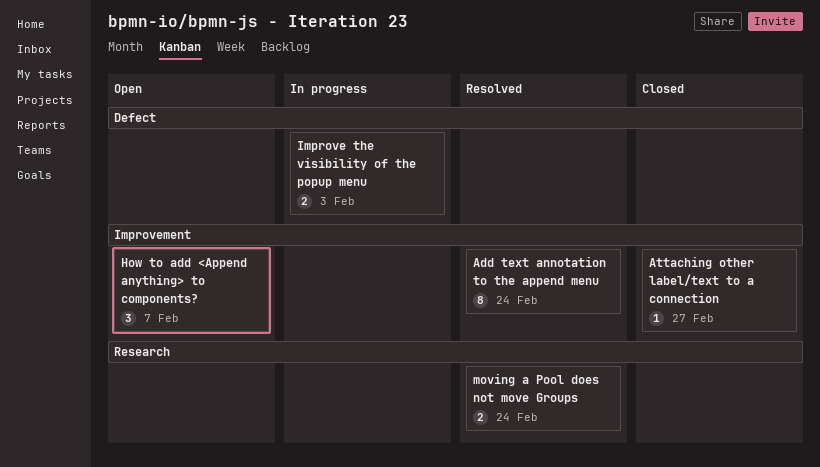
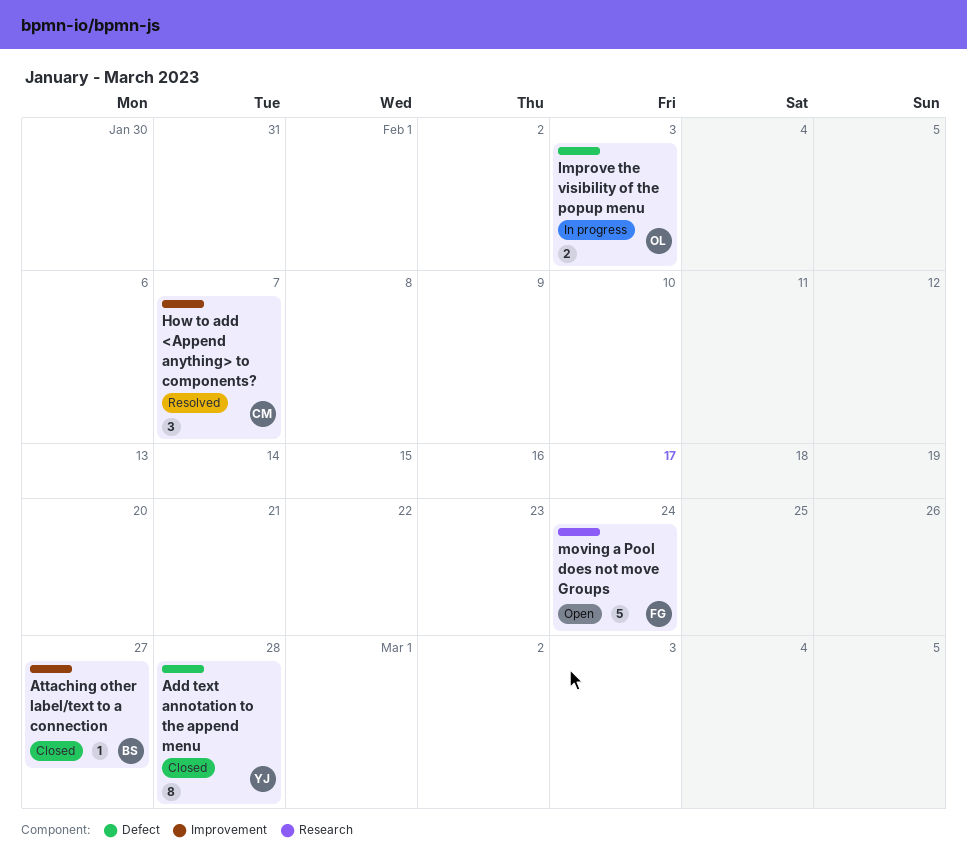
Add text annotation to the append menu, status: Resolved -> Closed
Add text annotation to the append menu, label: Improvement -> Defect
Add text annotation to the append menu, due: Feb 24 -> Feb 28
How to add <Append anything> to components?, status: Open -> Resolved
moving a Pool does not move Groups, status: Resolved -> Open
moving a Pool does not move Groups, estimate: 2 -> 5

